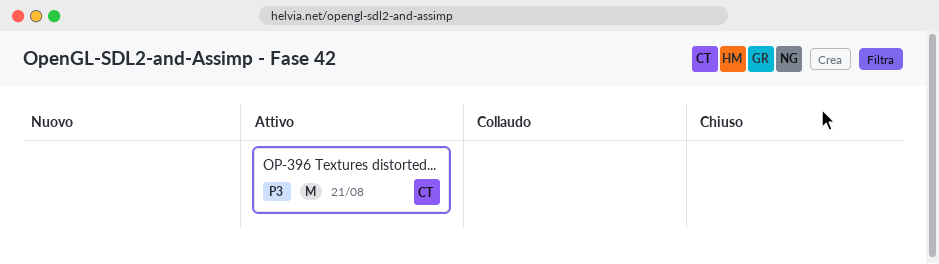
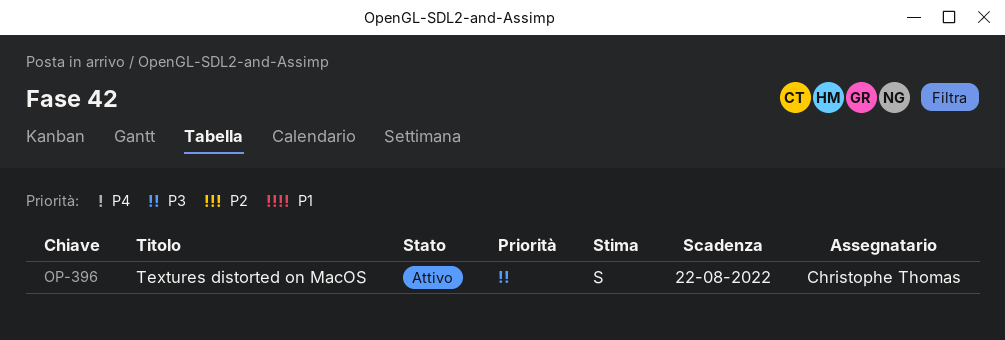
OP-396, estimate: M -> S
OP-396, due: Aug 21 -> Aug 22

